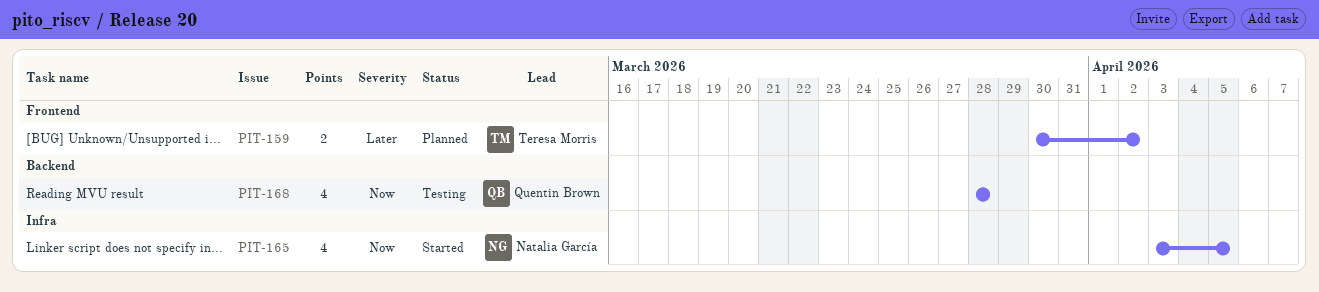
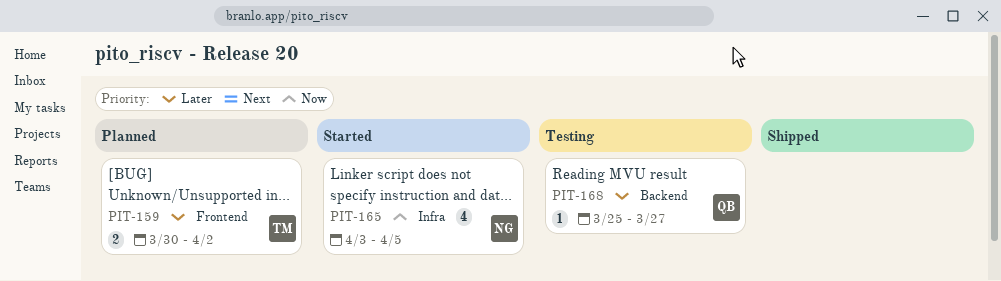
PIT-168, priority: Now -> Later
PIT-168, estimate: 4 -> 1
PIT-168, start: Mar 28 -> Mar 25
PIT-168, due: Mar 28 -> Mar 27

